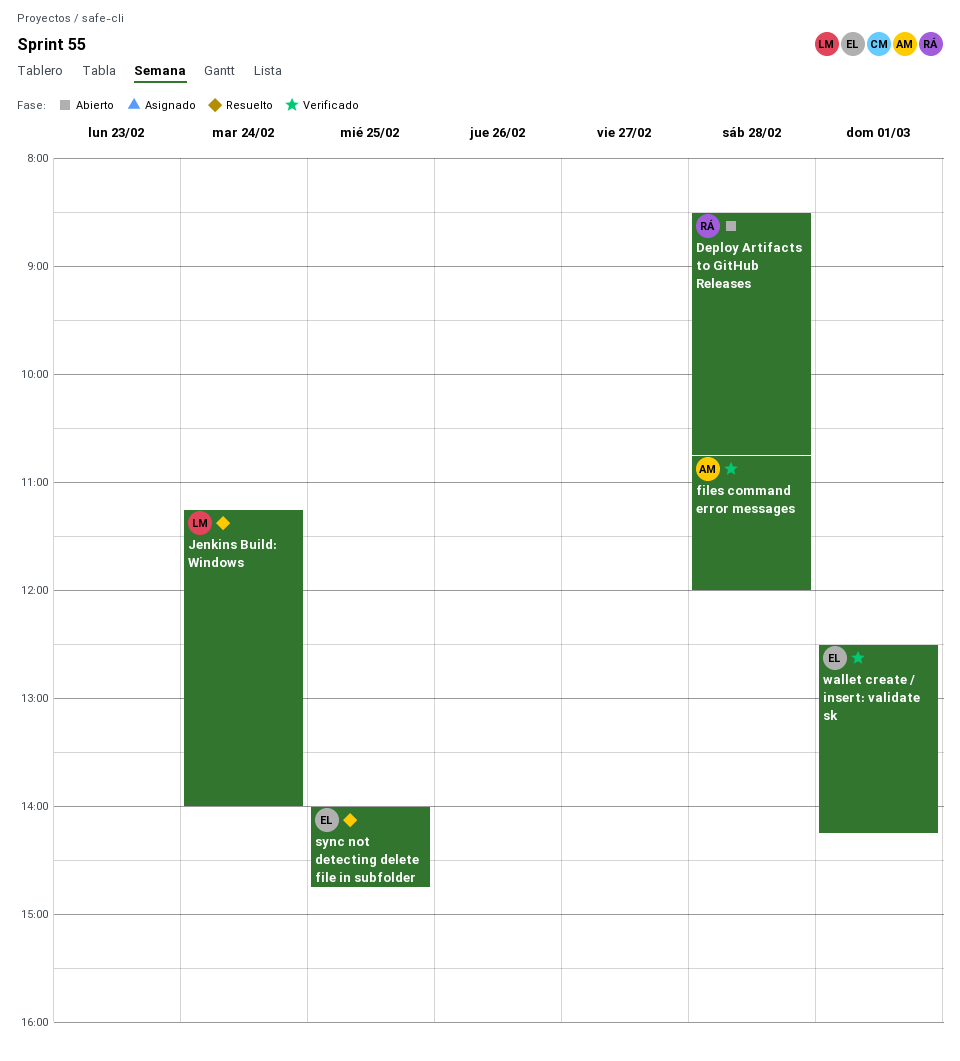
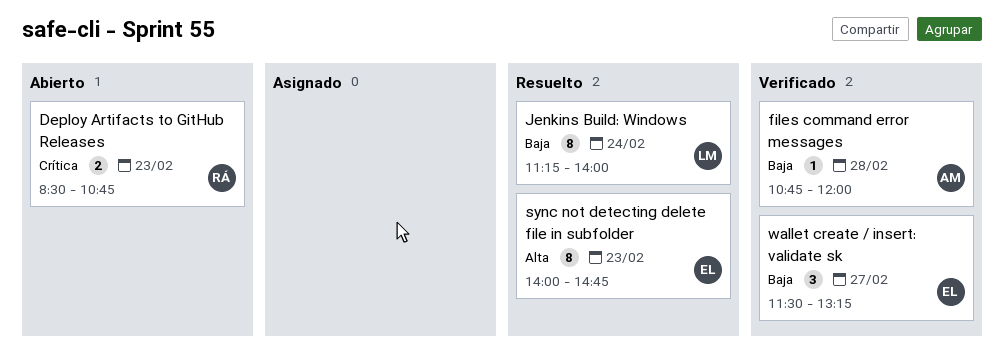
Deploy Artifacts to GitHub Releases, day: Feb 28 -> Feb 23
sync not detecting delete file in subfolder, day: Feb 25 -> Feb 23
wallet create / insert: validate sk, day: Mar 1 -> Feb 27
wallet create / insert: validate sk, begins: 12:30 -> 11:30
wallet create / insert: validate sk, ends: 14:15 -> 13:15

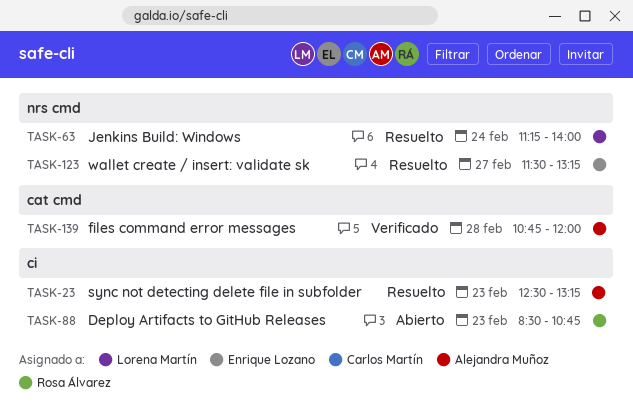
sync not detecting delete file in subfolder, owner: Enrique Lozano -> Alejandra Muñoz
sync not detecting delete file in subfolder, begins: 14:00 -> 12:30
sync not detecting delete file in subfolder, ends: 14:45 -> 13:15
wallet create / insert: validate sk, status: Verificado -> Resuelto

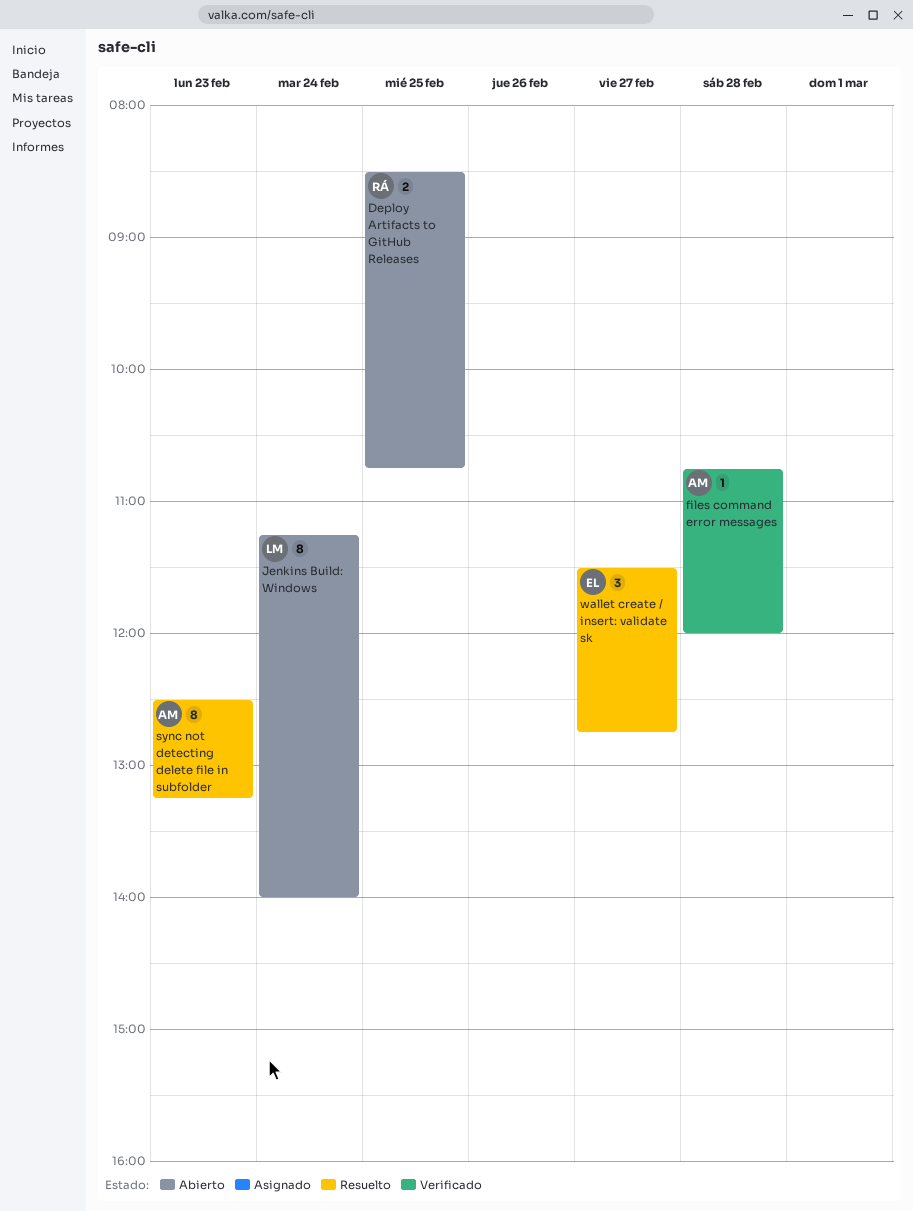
Deploy Artifacts to GitHub Releases, day: Feb 23 -> Feb 25
Jenkins Build: Windows, status: Resuelto -> Abierto
wallet create / insert: validate sk, ends: 13:15 -> 12:45

